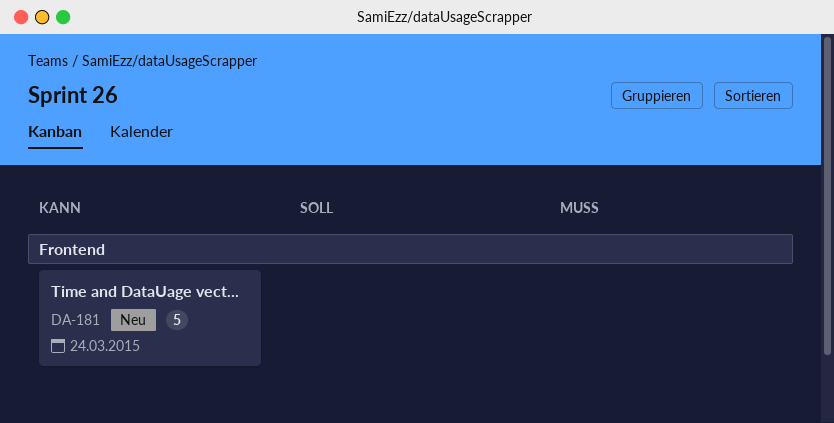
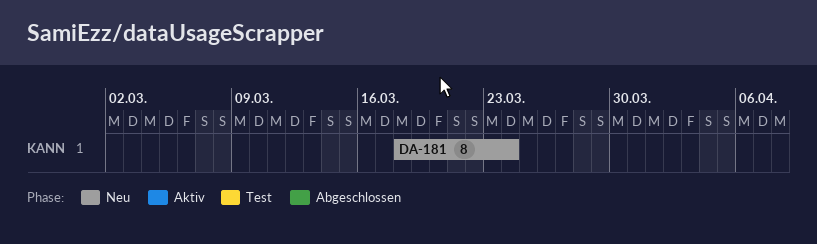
DA-181, estimate: 5 -> 8

